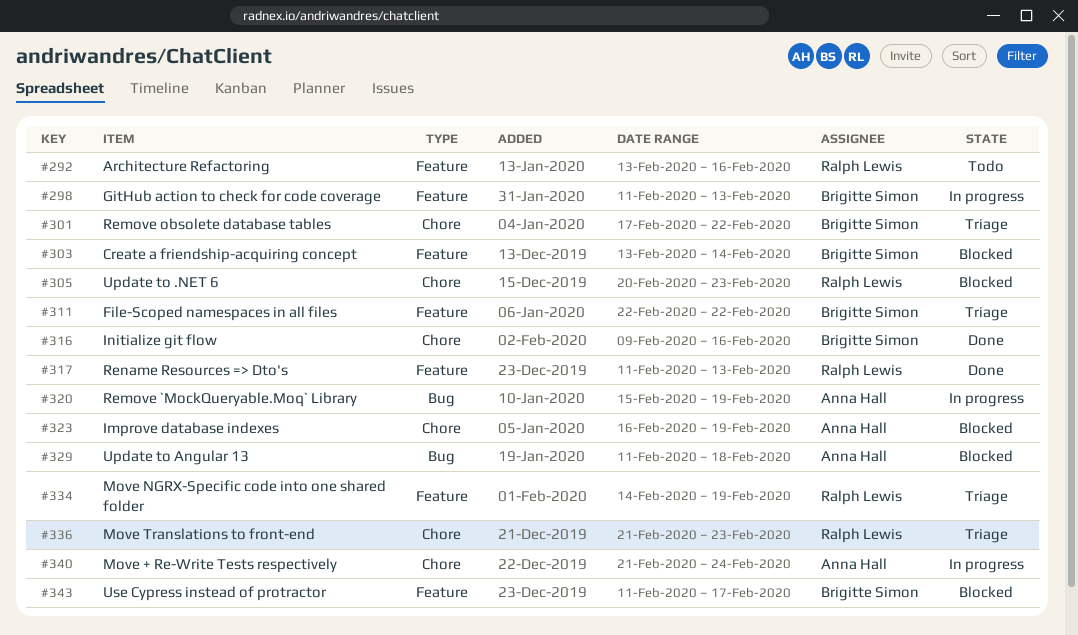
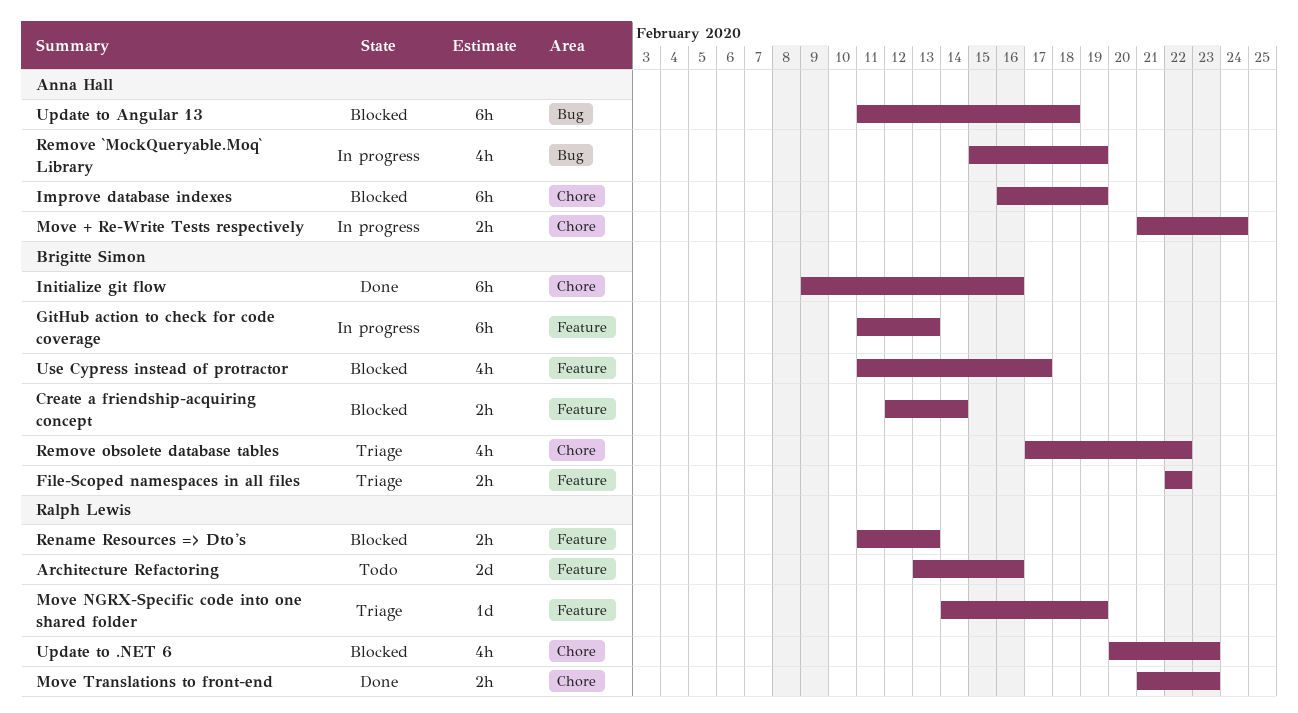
Create a friendship-acquiring concept, start: Feb 13 -> Feb 12
Move Translations to front-end, status: Triage -> Done
Rename Resources => Dto's, status: Done -> Blocked

